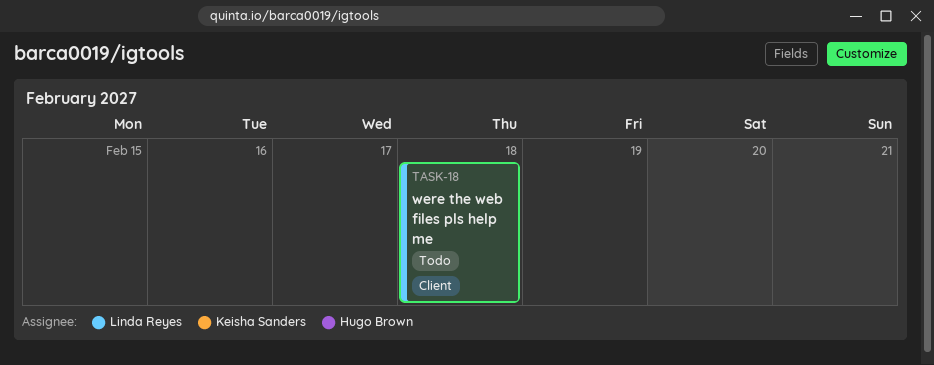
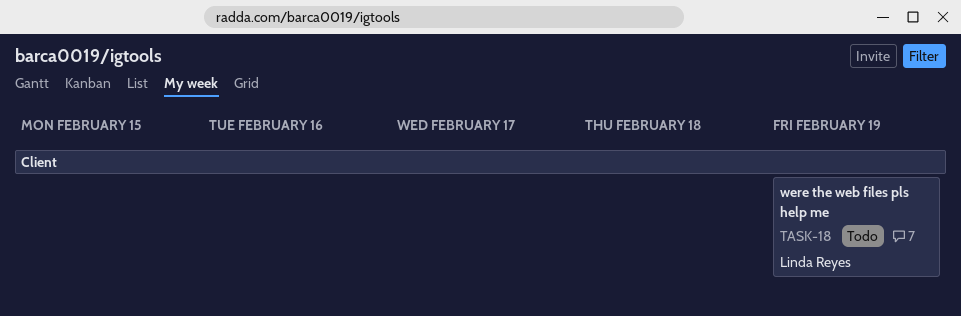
TASK-18, due: Feb 18 -> Feb 19

